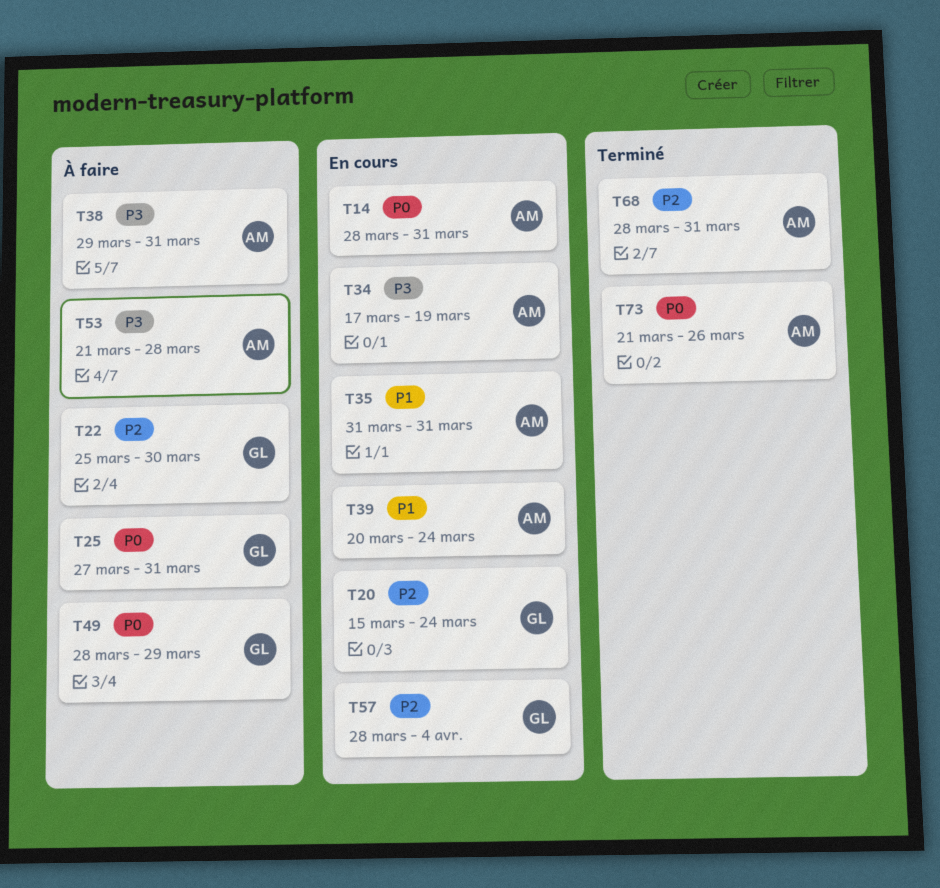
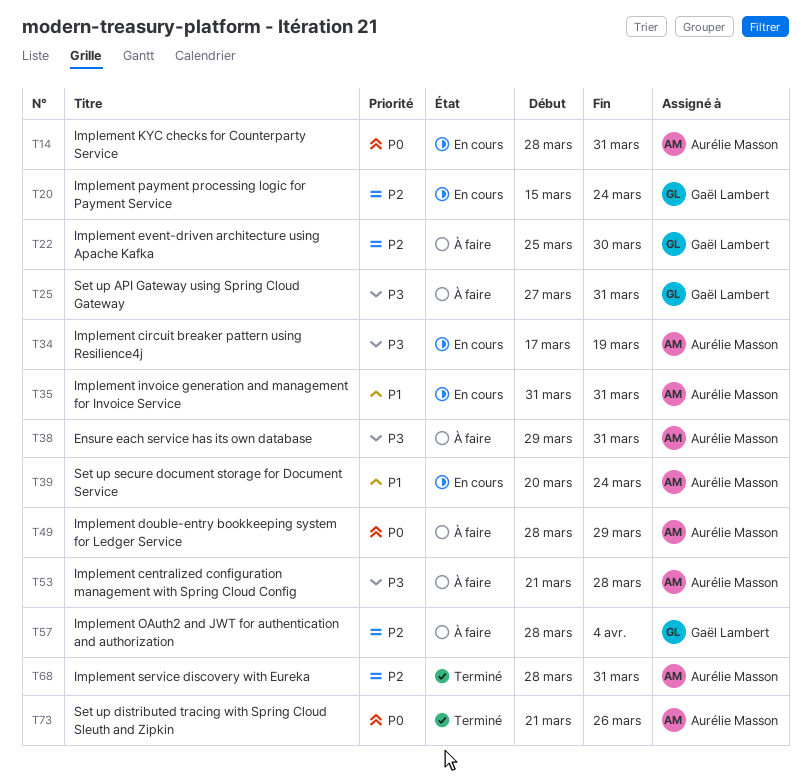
T25, priority: P0 -> P3
T49, owner: Gaël Lambert -> Aurélie Masson
T57, status: En cours -> À faire

